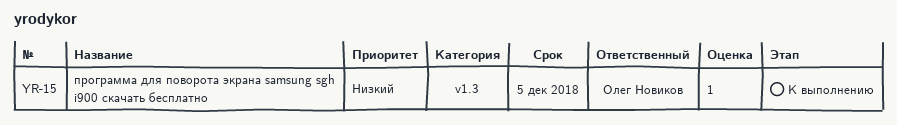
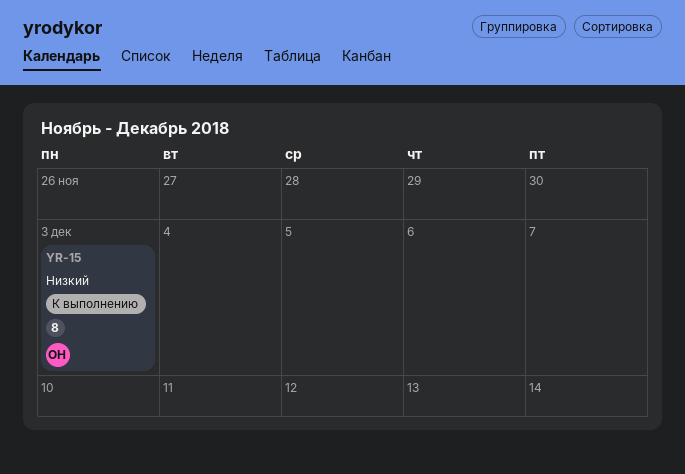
YR-15, estimate: 1 -> 8
YR-15, due: Dec 5 -> Dec 3

